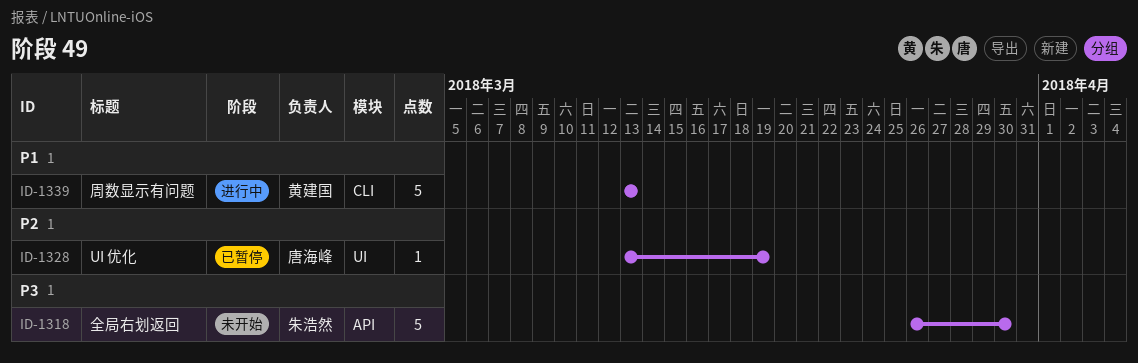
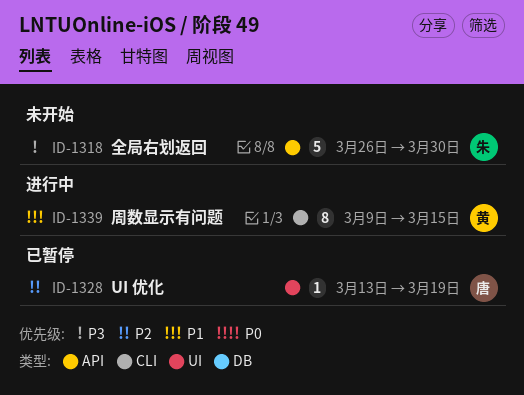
ID-1339, estimate: 5 -> 8
ID-1339, start: Mar 13 -> Mar 9
ID-1339, due: Mar 13 -> Mar 15

